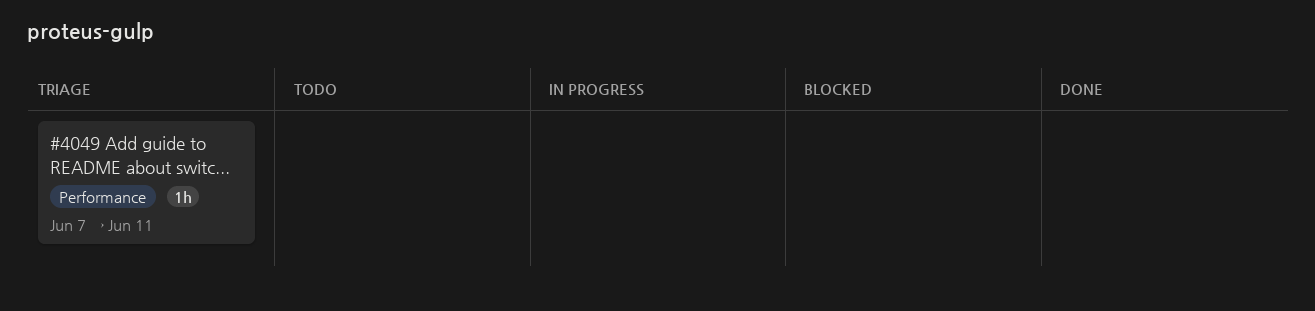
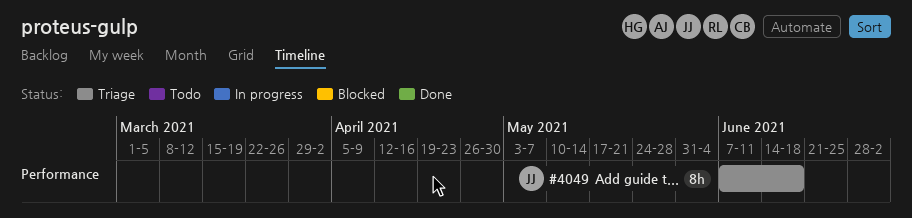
#4049, estimate: 1h -> 8h
#4049, due: Jun 11 -> Jun 18

